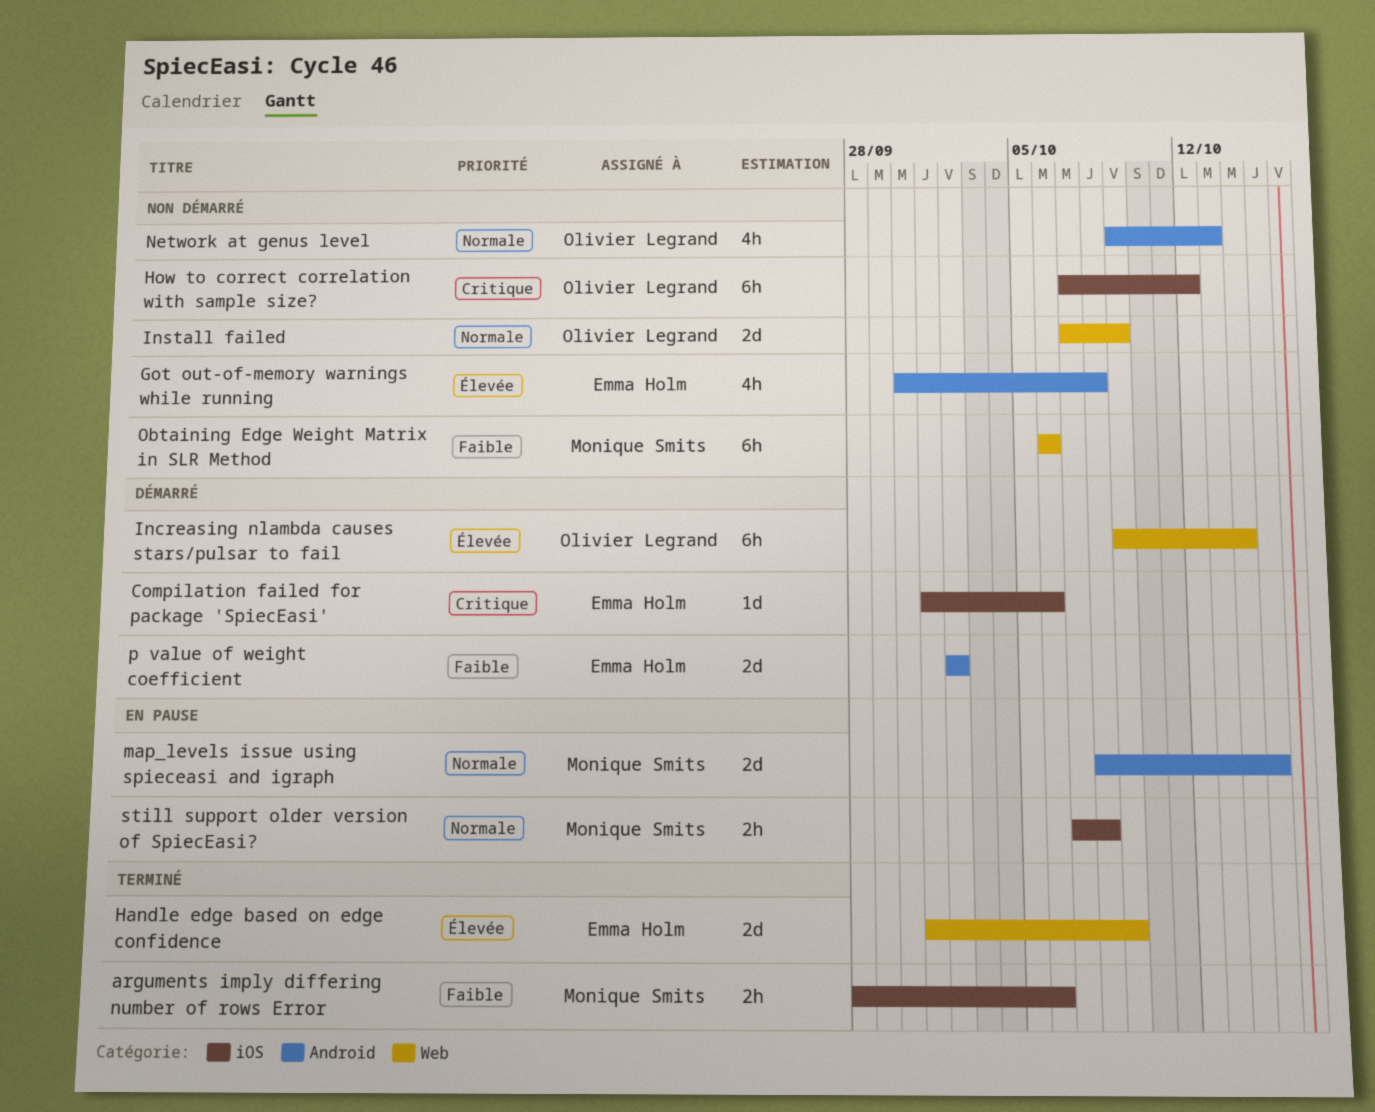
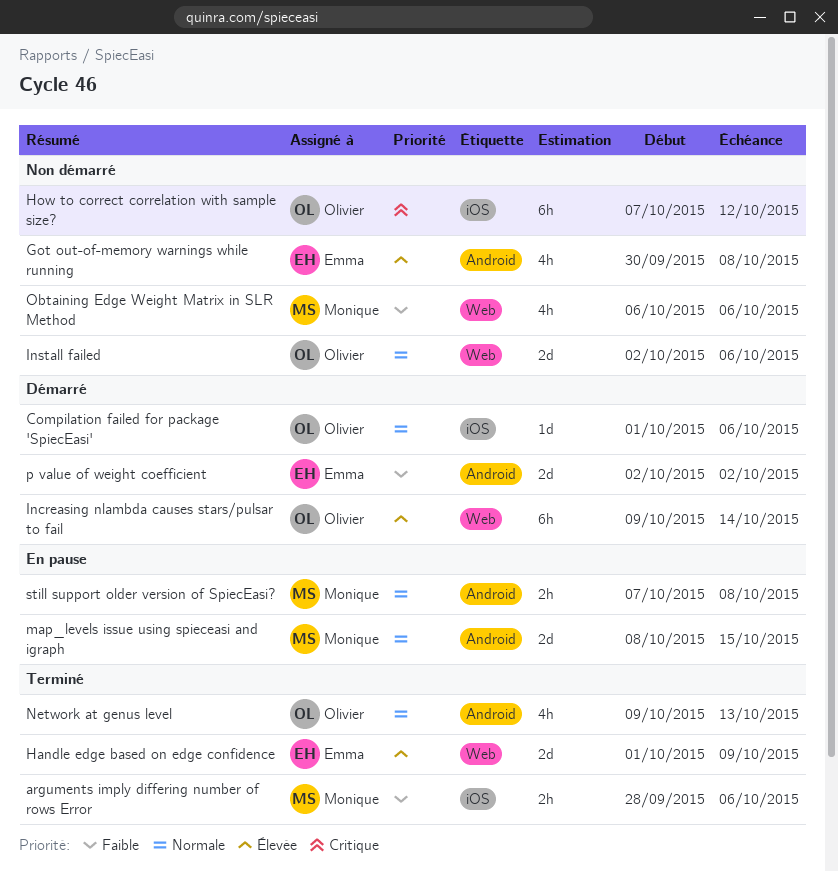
Compilation failed for package 'SpiecEasi', owner: Emma Holm -> Olivier Legrand
Compilation failed for package 'SpiecEasi', priority: Critique -> Normale
Install failed, start: Oct 7 -> Oct 2
Install failed, due: Oct 9 -> Oct 6
Network at genus level, status: Non démarré -> Terminé
Obtaining Edge Weight Matrix in SLR Method, estimate: 6h -> 4h
still support older version of SpiecEasi?, label: iOS -> Android

